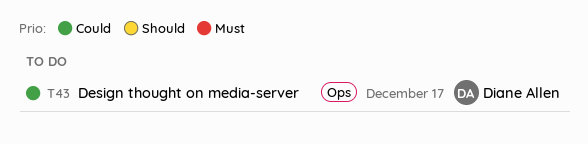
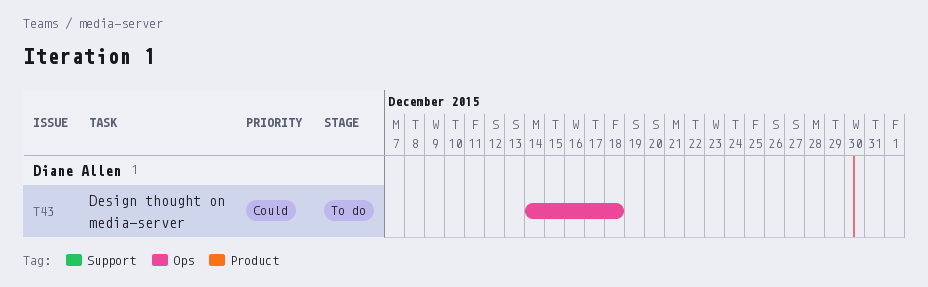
T43, due: Dec 17 -> Dec 18

